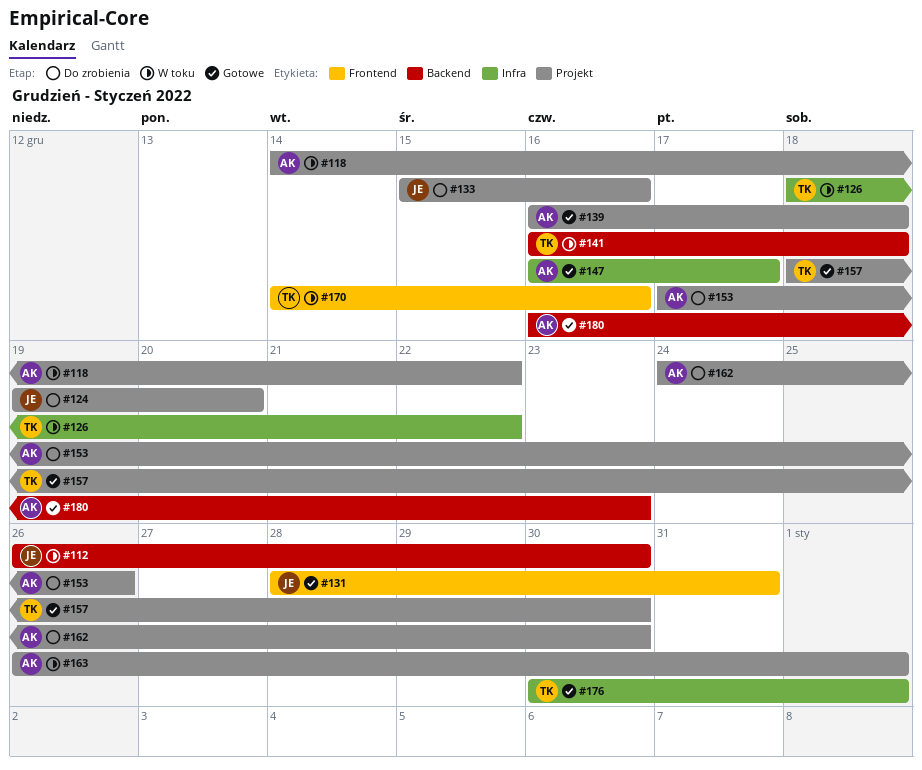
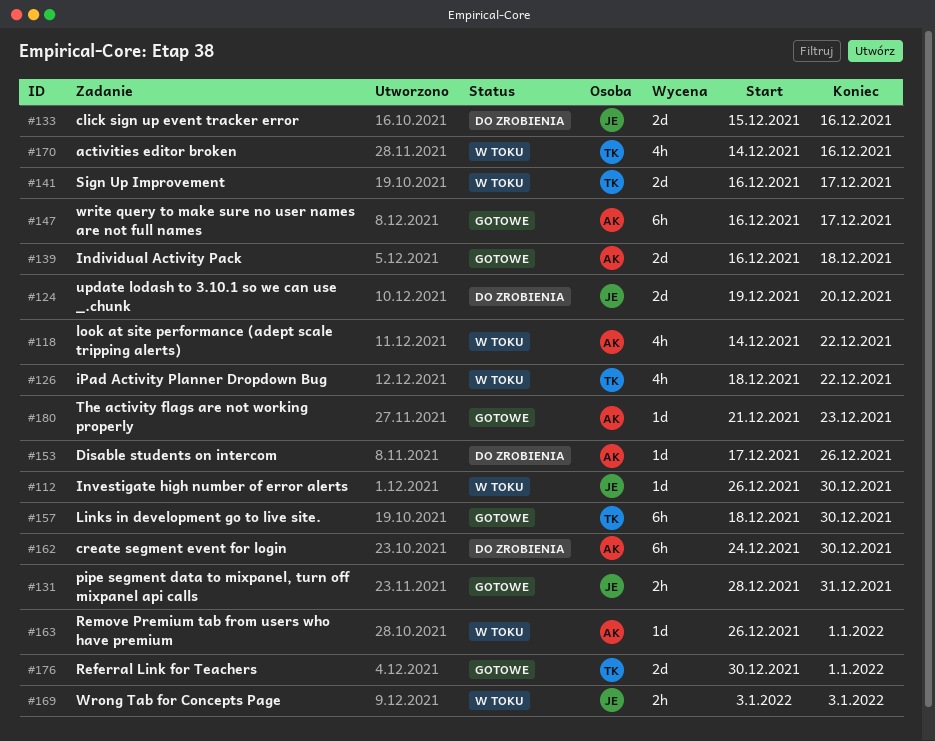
#141, due: Dec 18 -> Dec 17
#169: none -> present
#180, start: Dec 16 -> Dec 21

